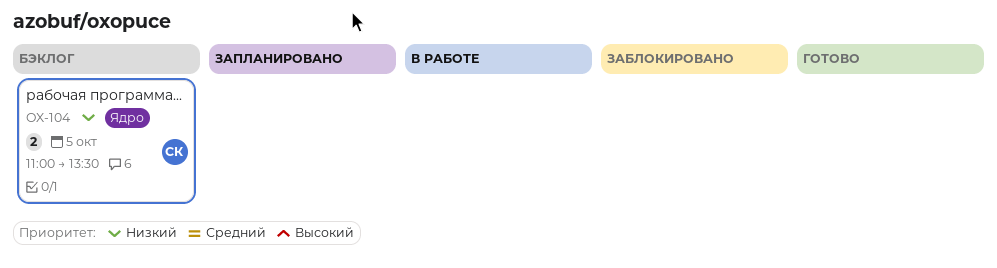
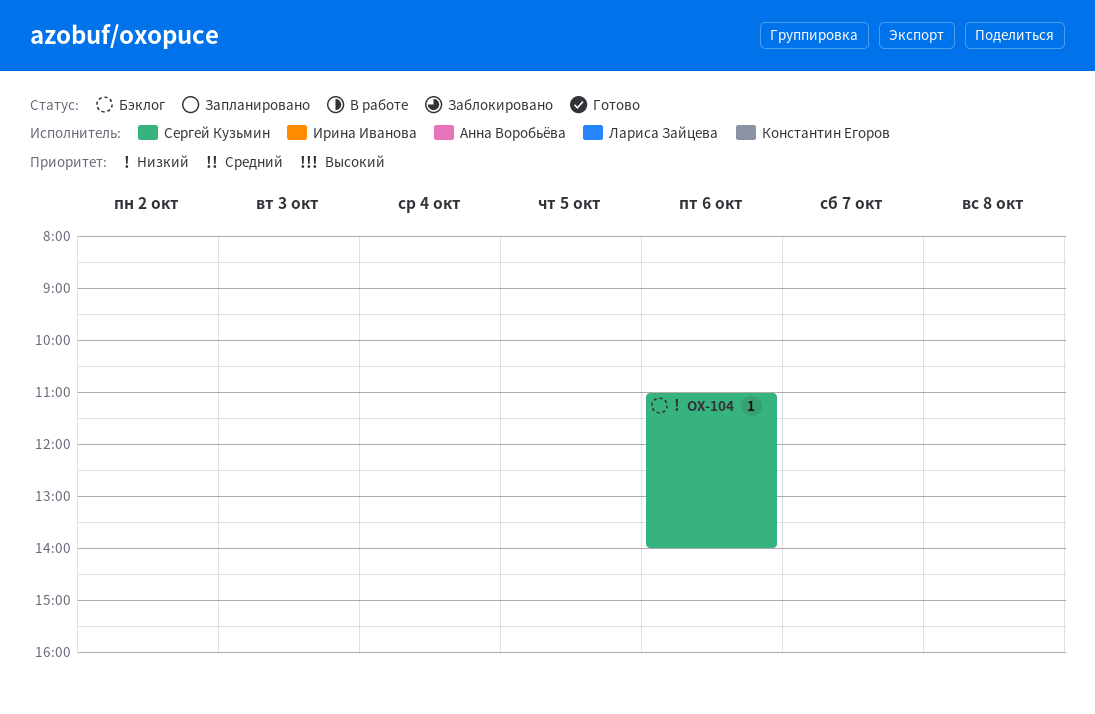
OX-104, estimate: 2 -> 1
OX-104, day: Oct 5 -> Oct 6
OX-104, ends: 13:30 -> 14:00

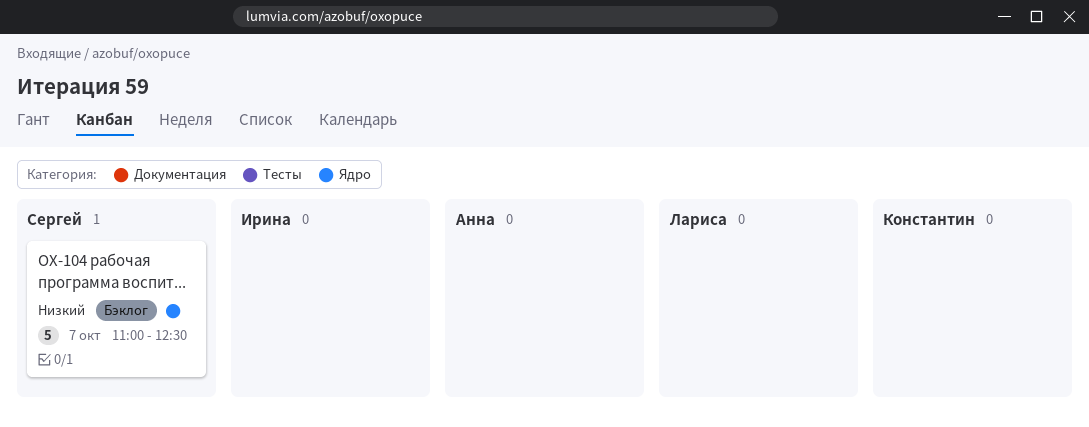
OX-104, estimate: 1 -> 5
OX-104, day: Oct 6 -> Oct 7
OX-104, ends: 14:00 -> 12:30

